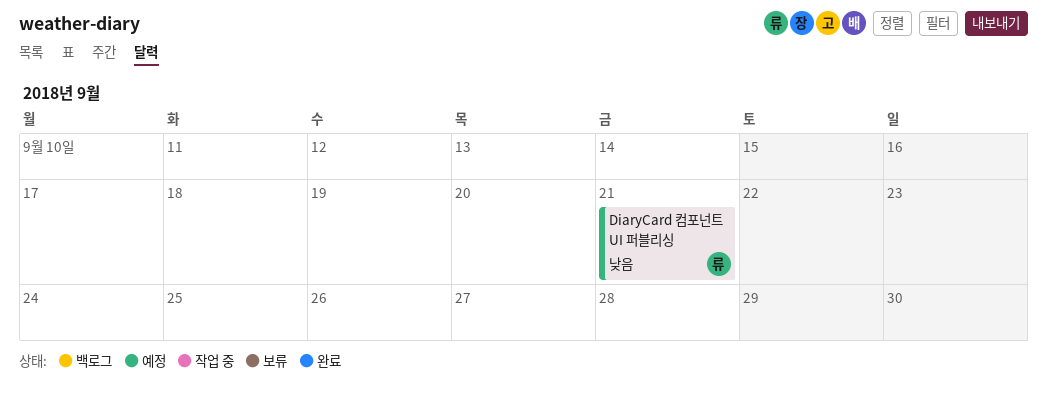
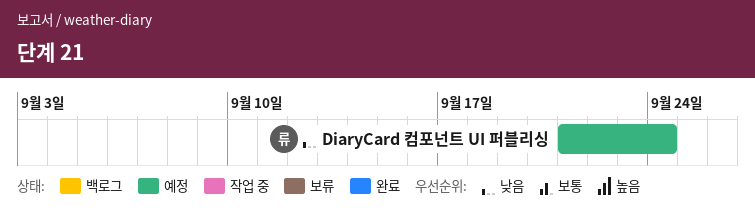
DiaryCard 컴포넌트 UI 퍼블리싱, due: Sep 21 -> Sep 24

